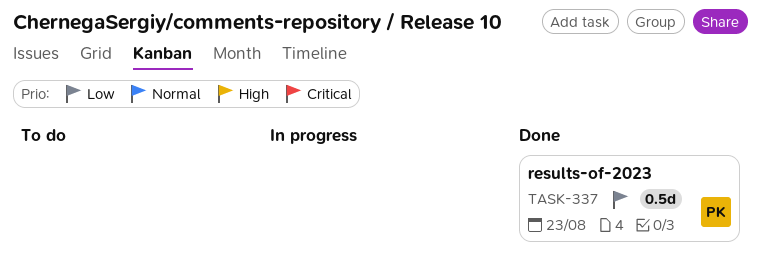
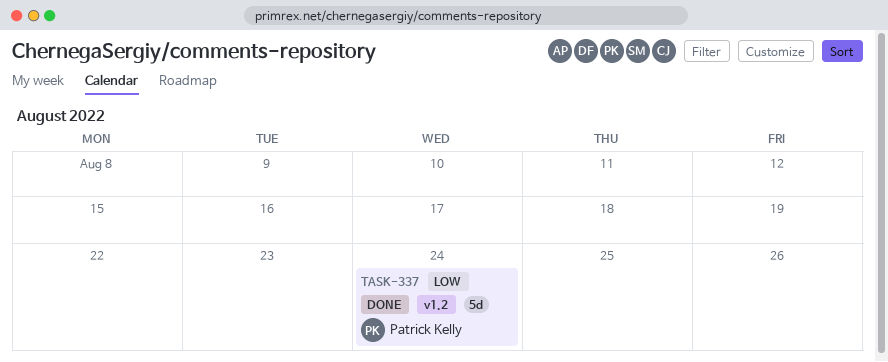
TASK-337, estimate: 0.5d -> 5d
TASK-337, due: Aug 23 -> Aug 24

